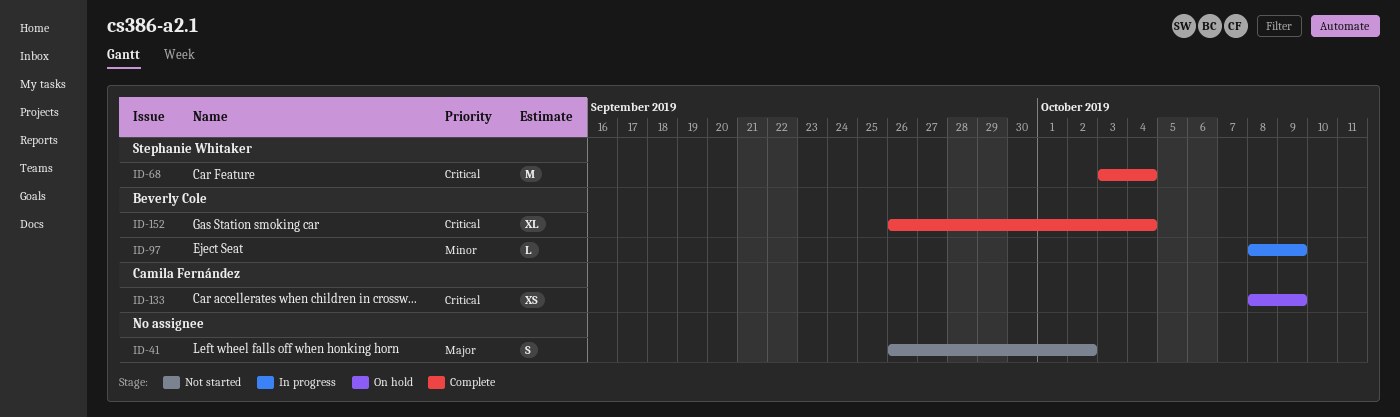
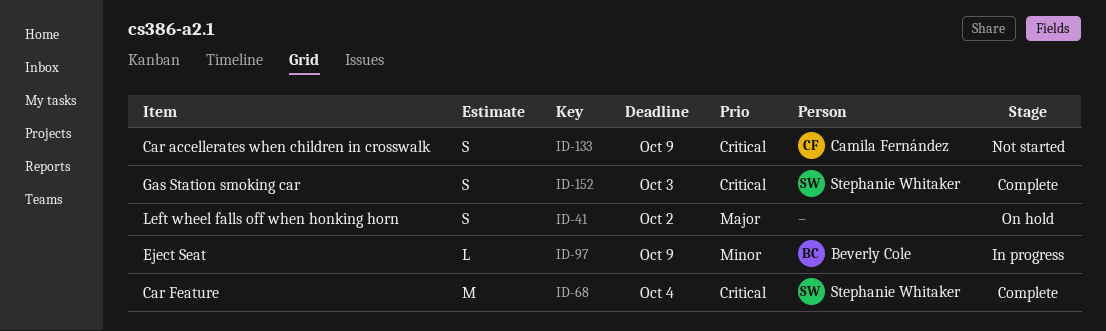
ID-41, status: Not started -> On hold
ID-133, status: On hold -> Not started
ID-133, estimate: XS -> S
ID-152, owner: Beverly Cole -> Stephanie Whitaker
ID-152, estimate: XL -> S
ID-152, due: Oct 4 -> Oct 3

